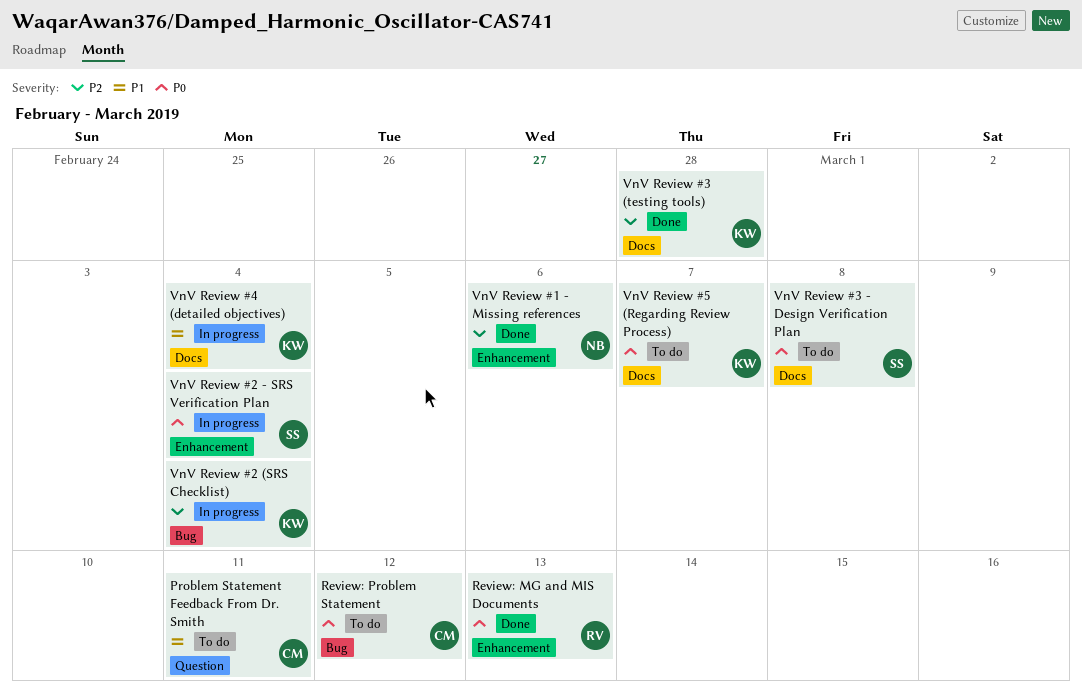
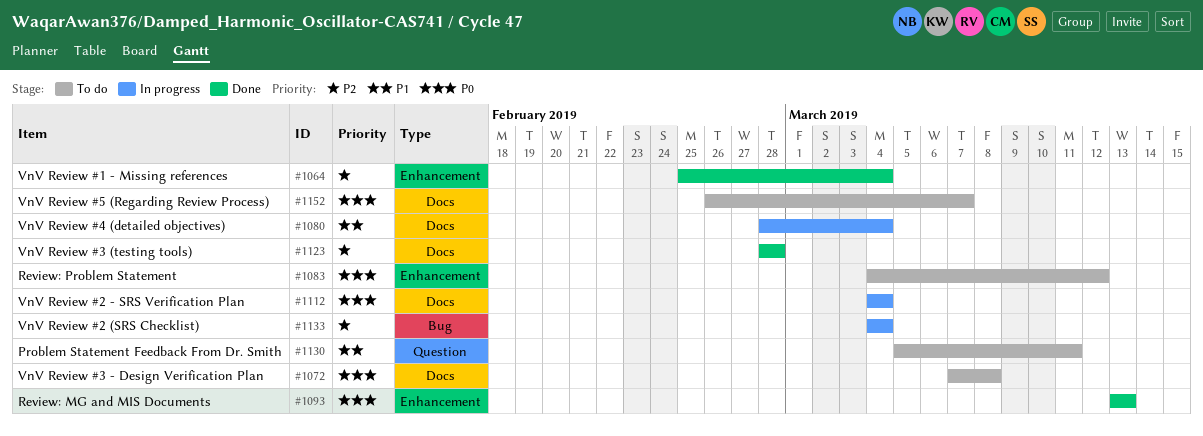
Review: Problem Statement, label: Bug -> Enhancement
VnV Review #1 - Missing references, due: Mar 6 -> Mar 4
VnV Review #2 - SRS Verification Plan, label: Enhancement -> Docs

